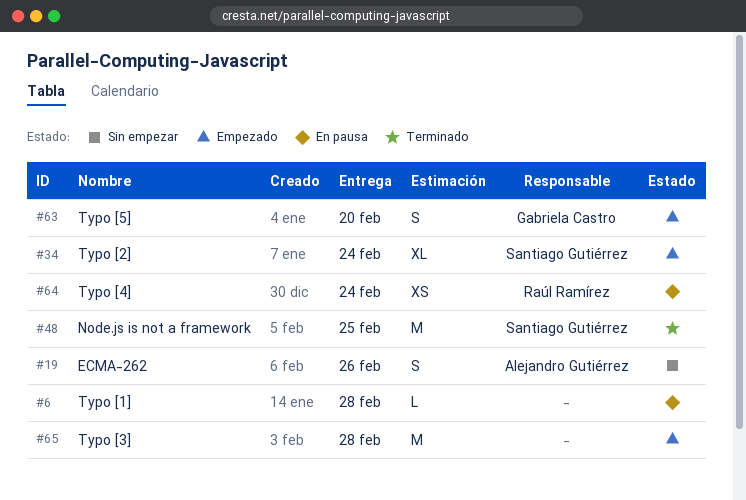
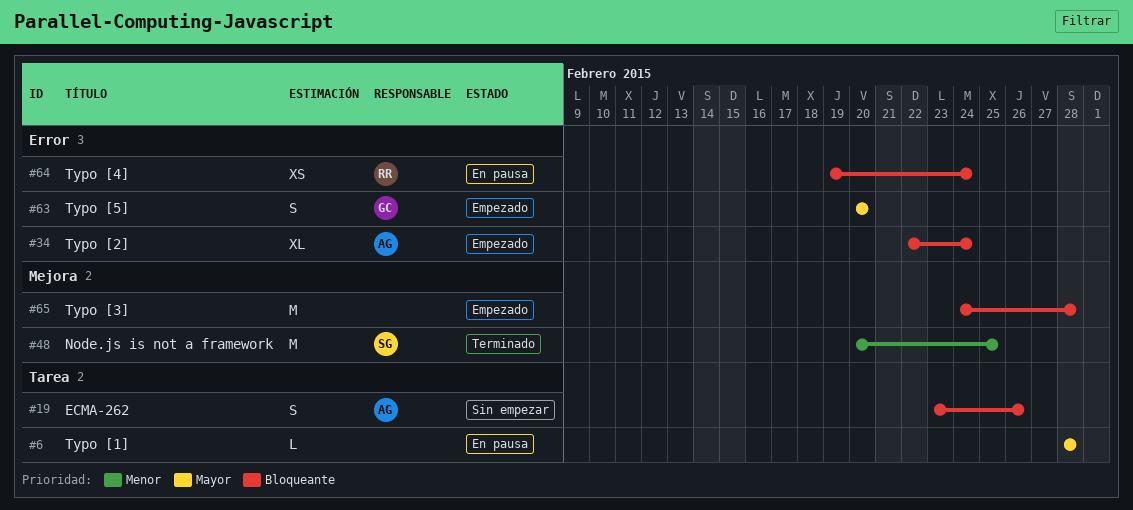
#34, owner: Santiago Gutiérrez -> Alejandro Gutiérrez

